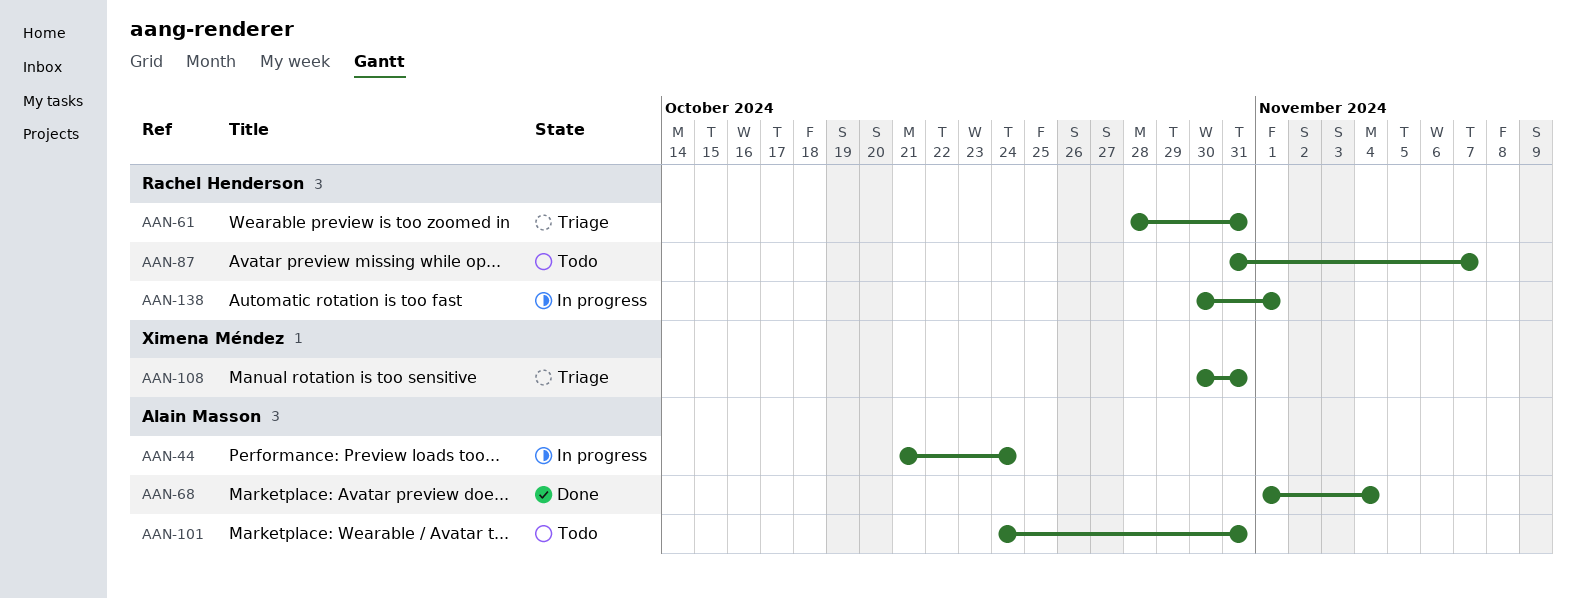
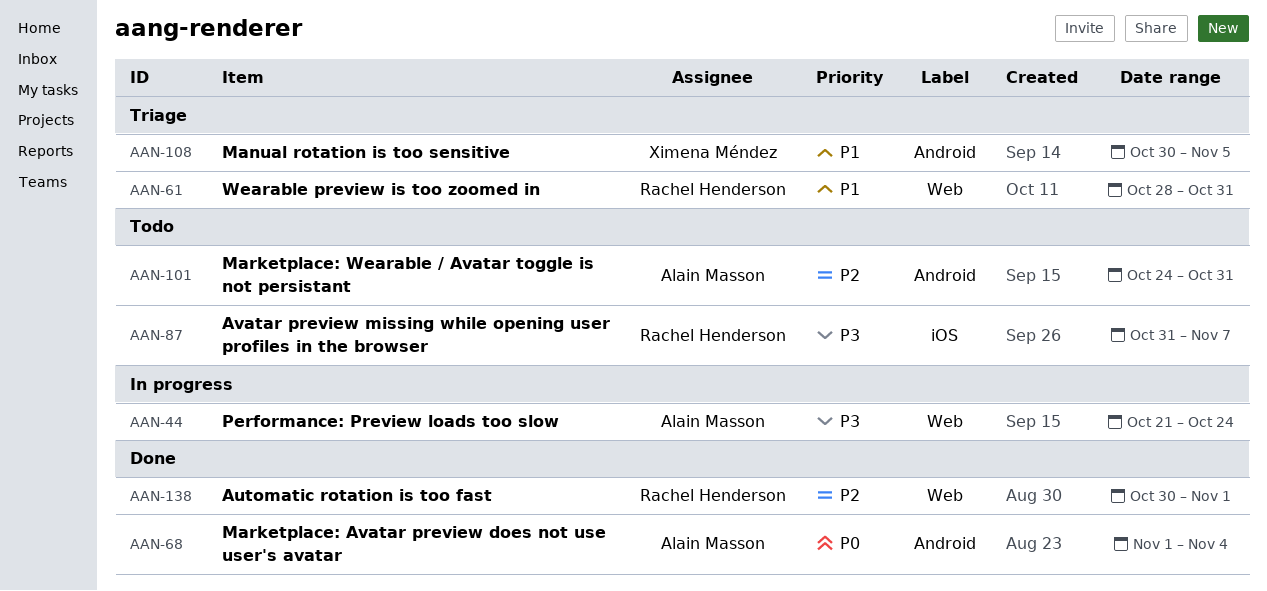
AAN-108, due: Oct 31 -> Nov 5
AAN-138, status: In progress -> Done

